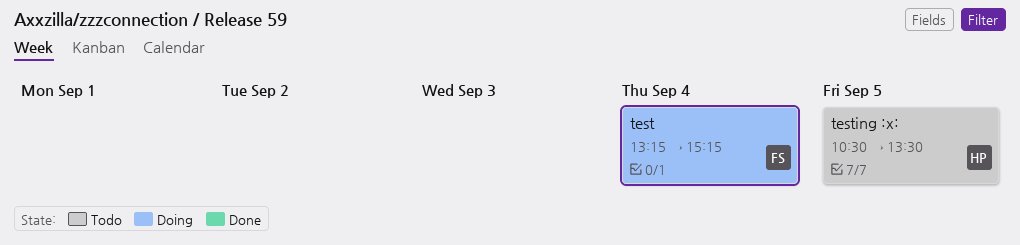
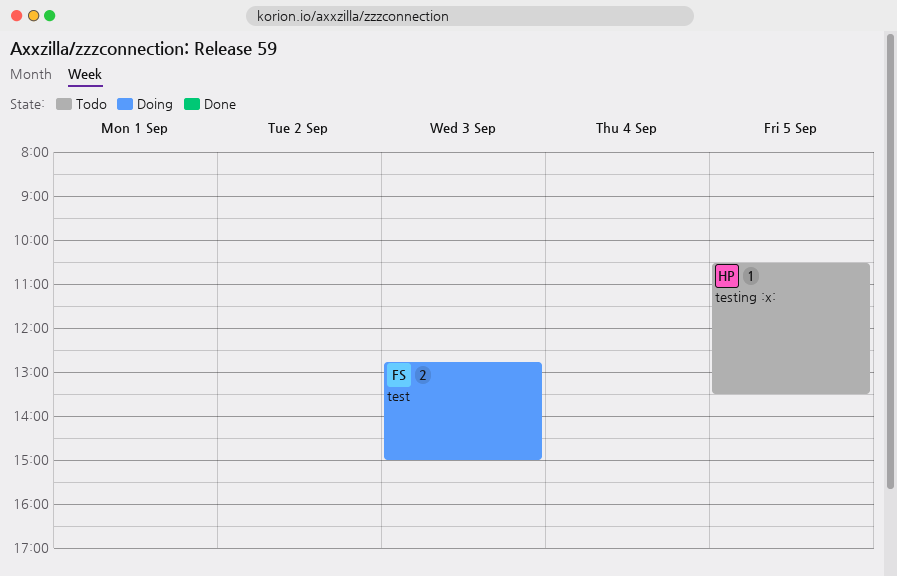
test, day: Sep 4 -> Sep 3
test, begins: 13:15 -> 12:45
test, ends: 15:15 -> 15:00

